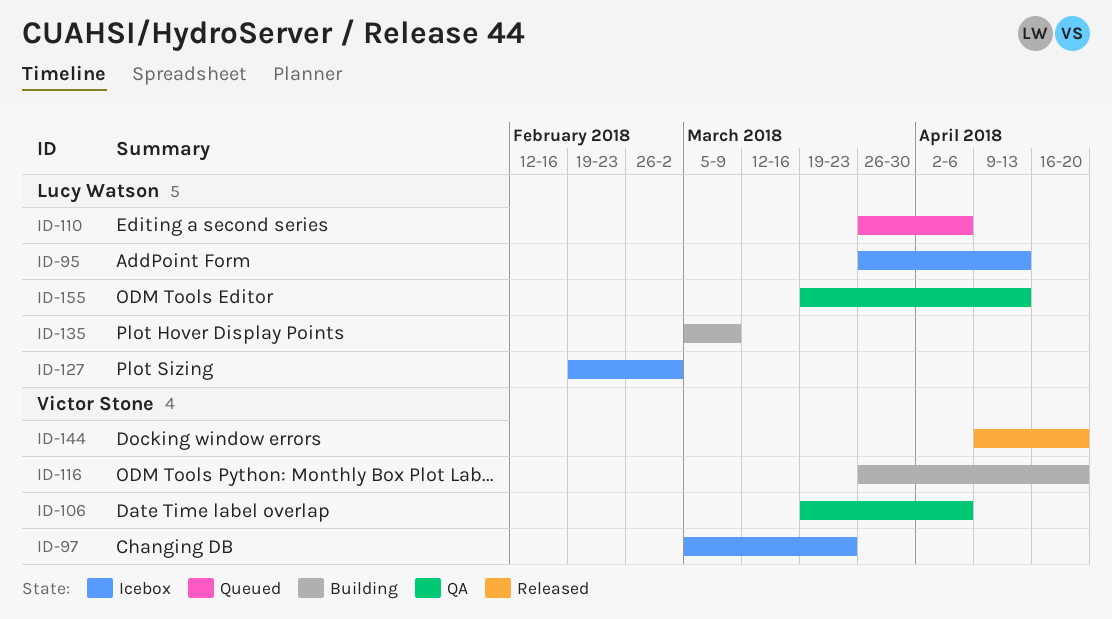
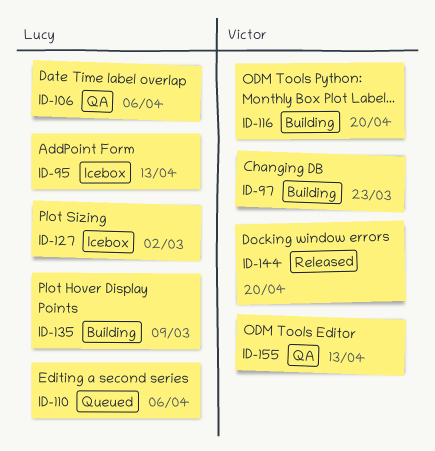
ID-97, status: Icebox -> Building
ID-106, owner: Victor Stone -> Lucy Watson
ID-155, owner: Lucy Watson -> Victor Stone

